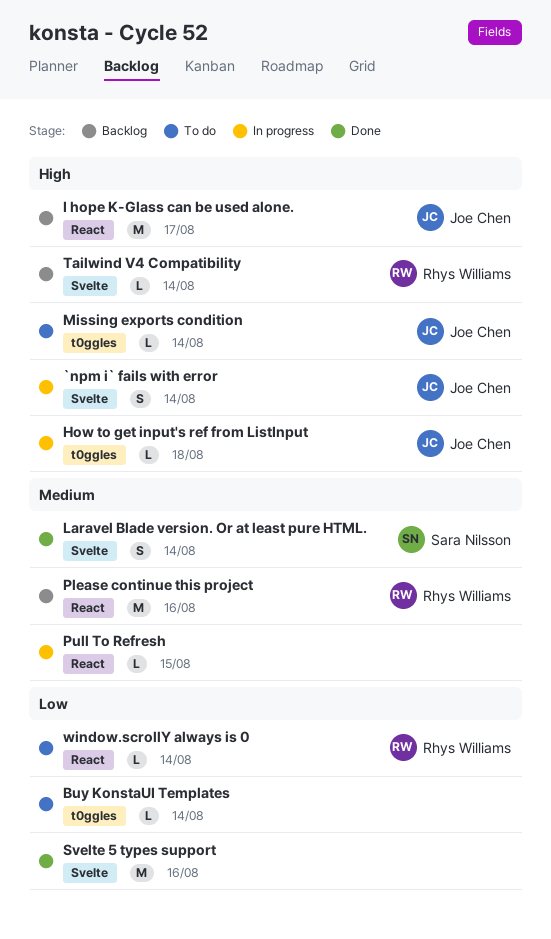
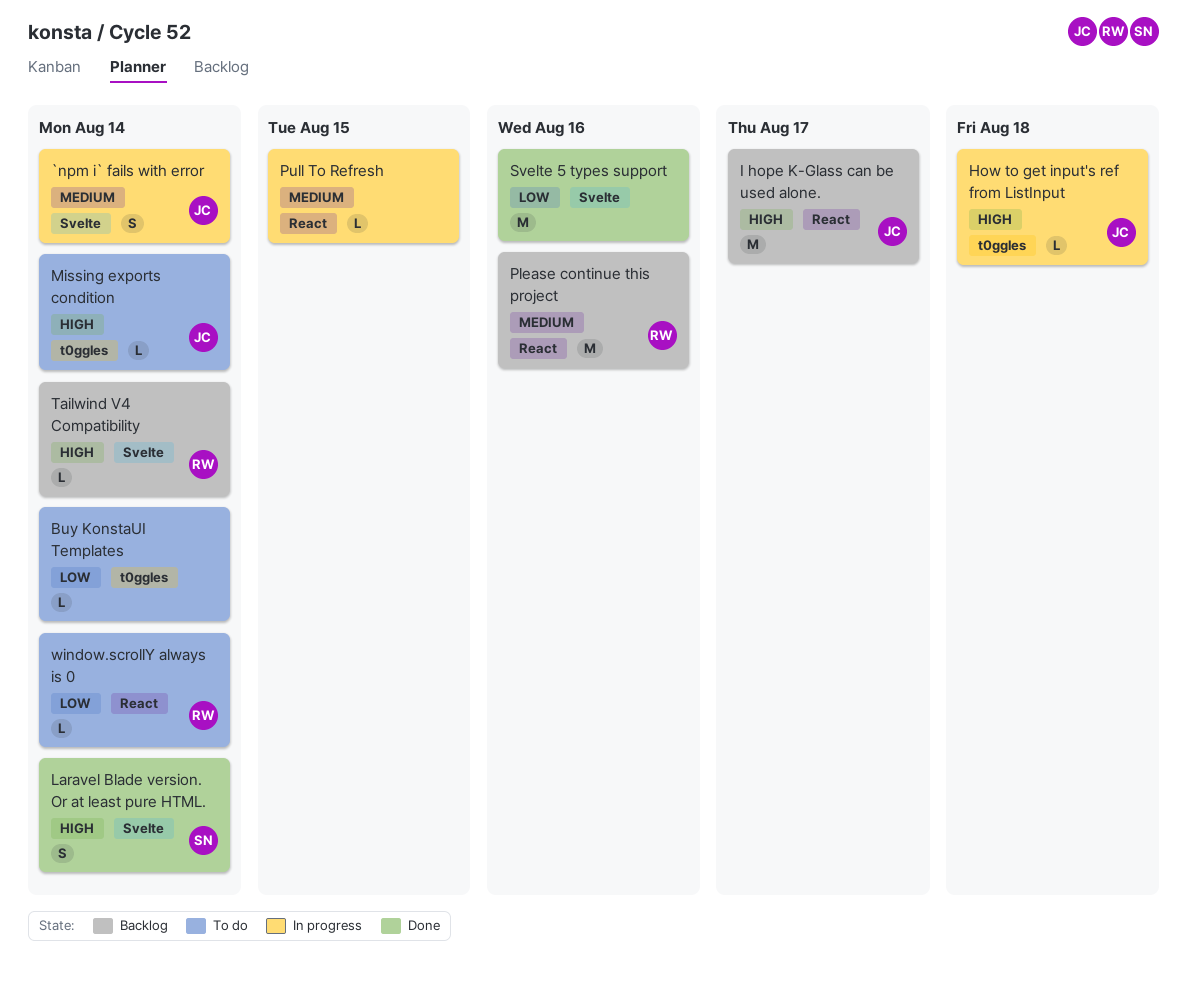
`npm i` fails with error, priority: High -> Medium
Laravel Blade version. Or at least pure HTML., priority: Medium -> High

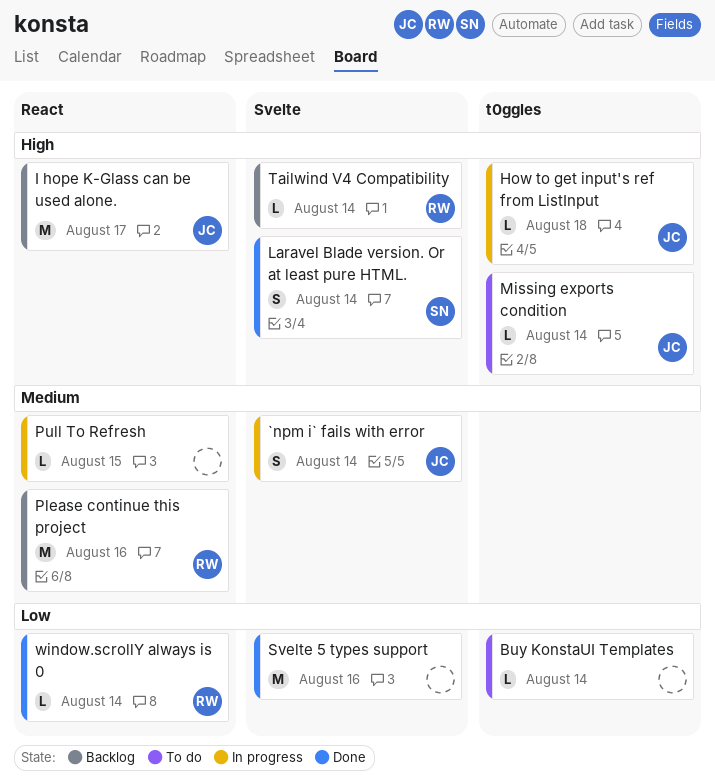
window.scrollY always is 0, status: To do -> Done

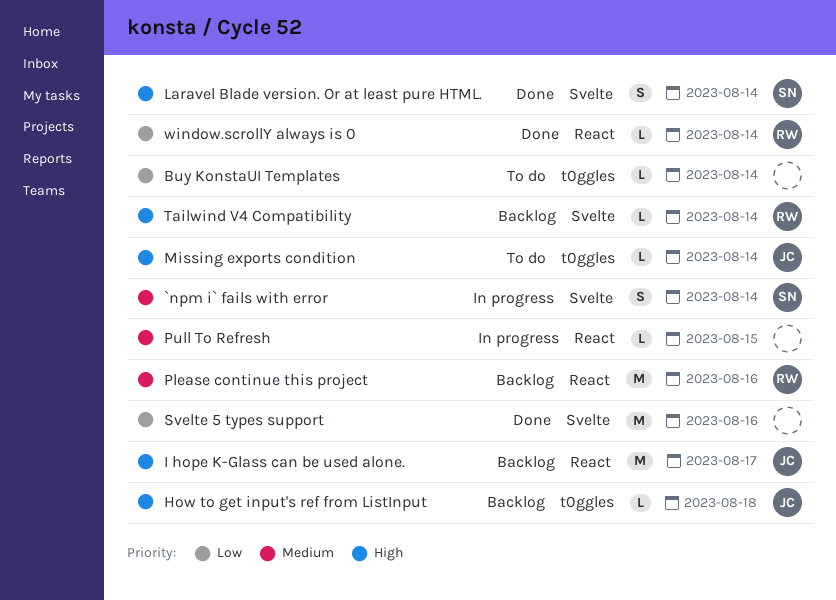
`npm i` fails with error, owner: JC -> SN
How to get input's ref from ListInput, status: In progress -> Backlog

